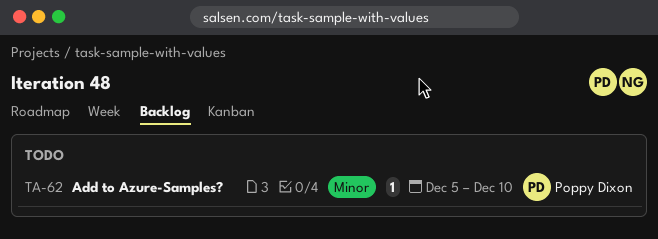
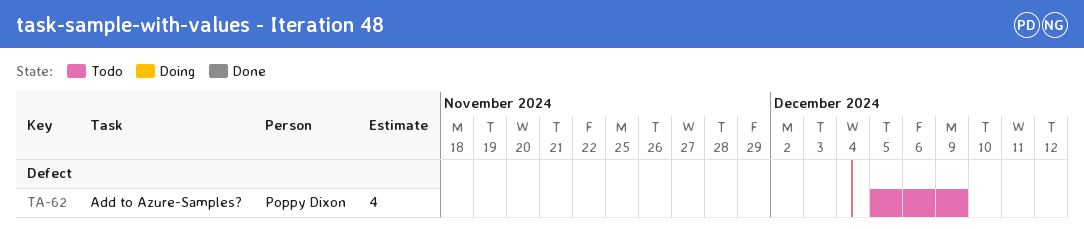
TA-62, estimate: 1 -> 4
TA-62, due: Dec 10 -> Dec 9

